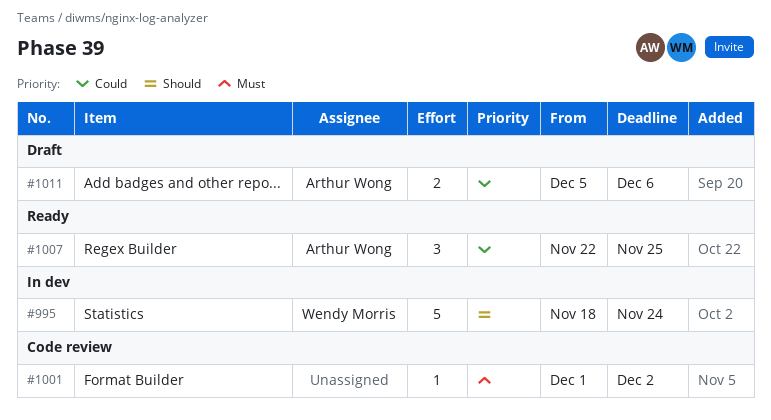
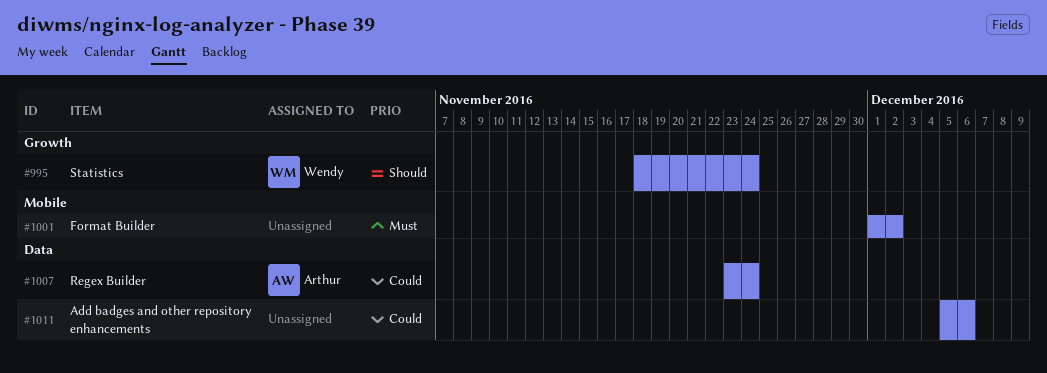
#1007, start: Nov 22 -> Nov 23
#1007, due: Nov 25 -> Nov 24
#1011, owner: Arthur Wong -> none

